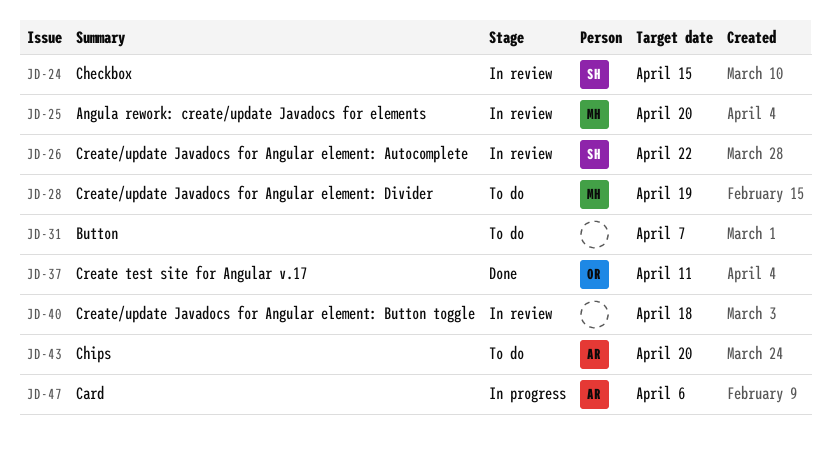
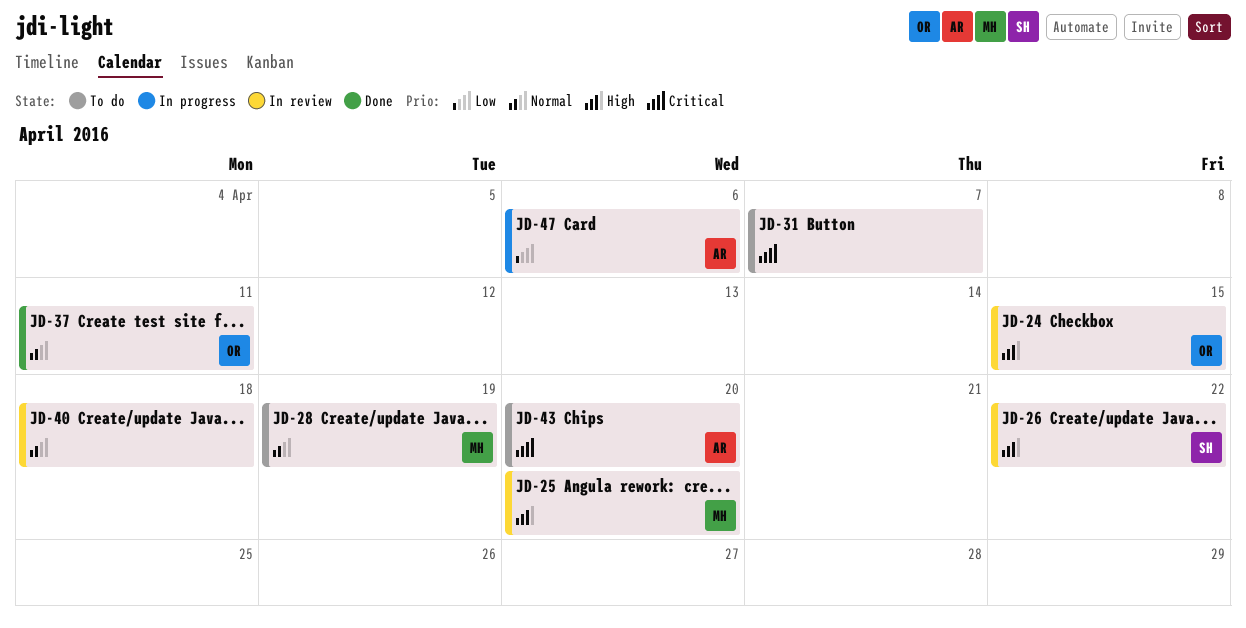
JD-24, owner: SH -> OR

